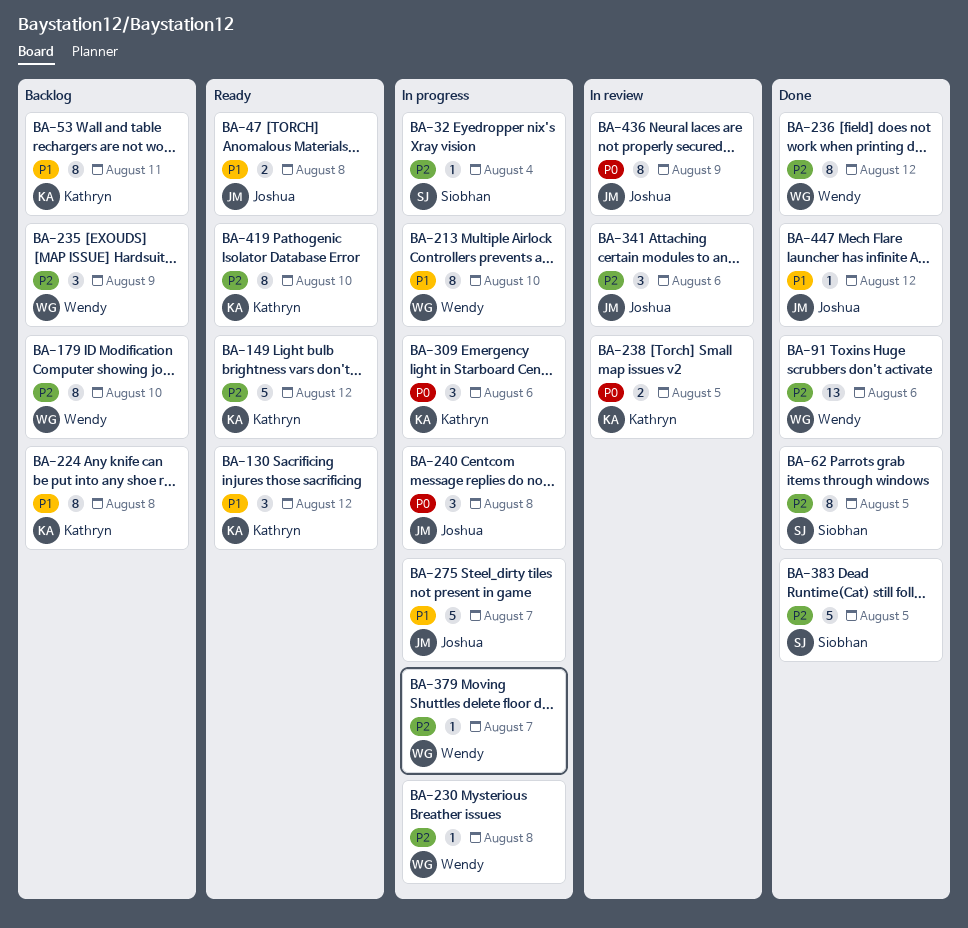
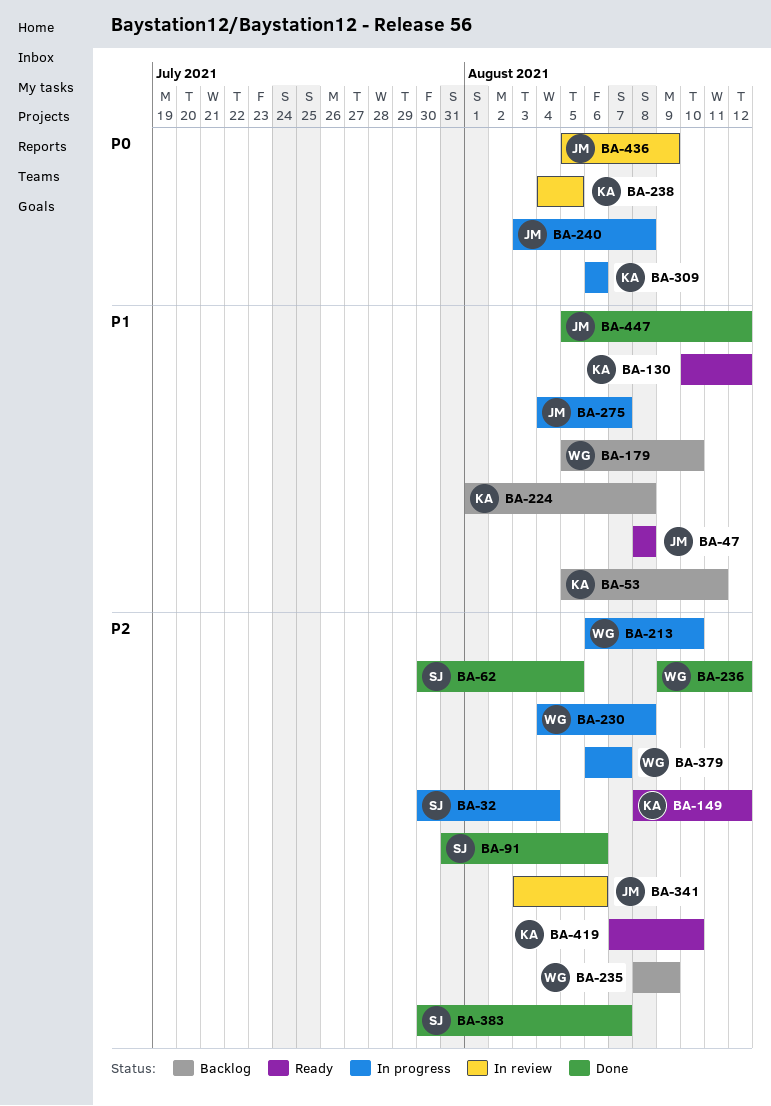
BA-91, owner: Wendy -> Siobhan
BA-179, priority: P2 -> P1
BA-213, priority: P1 -> P2
BA-383, due: Aug 5 -> Aug 7

